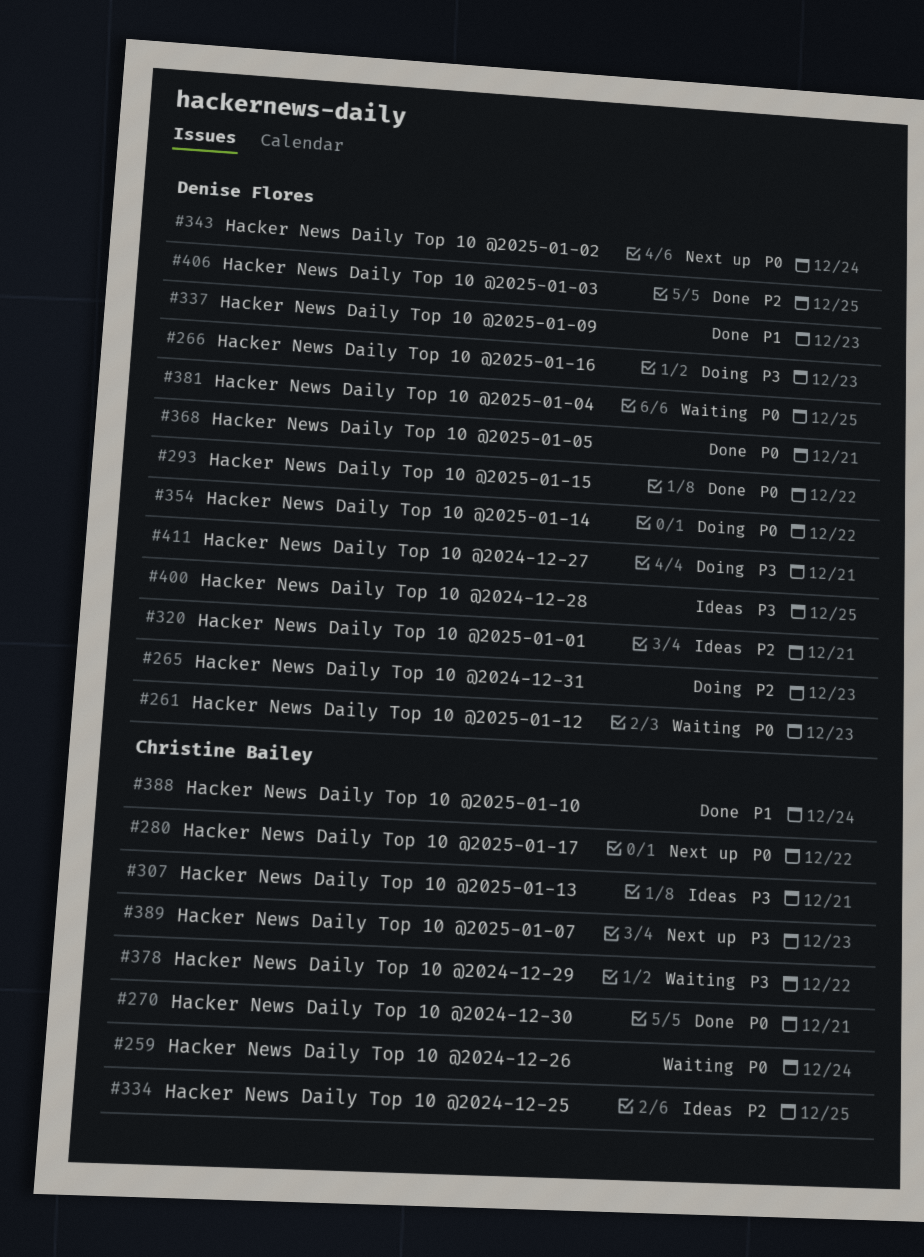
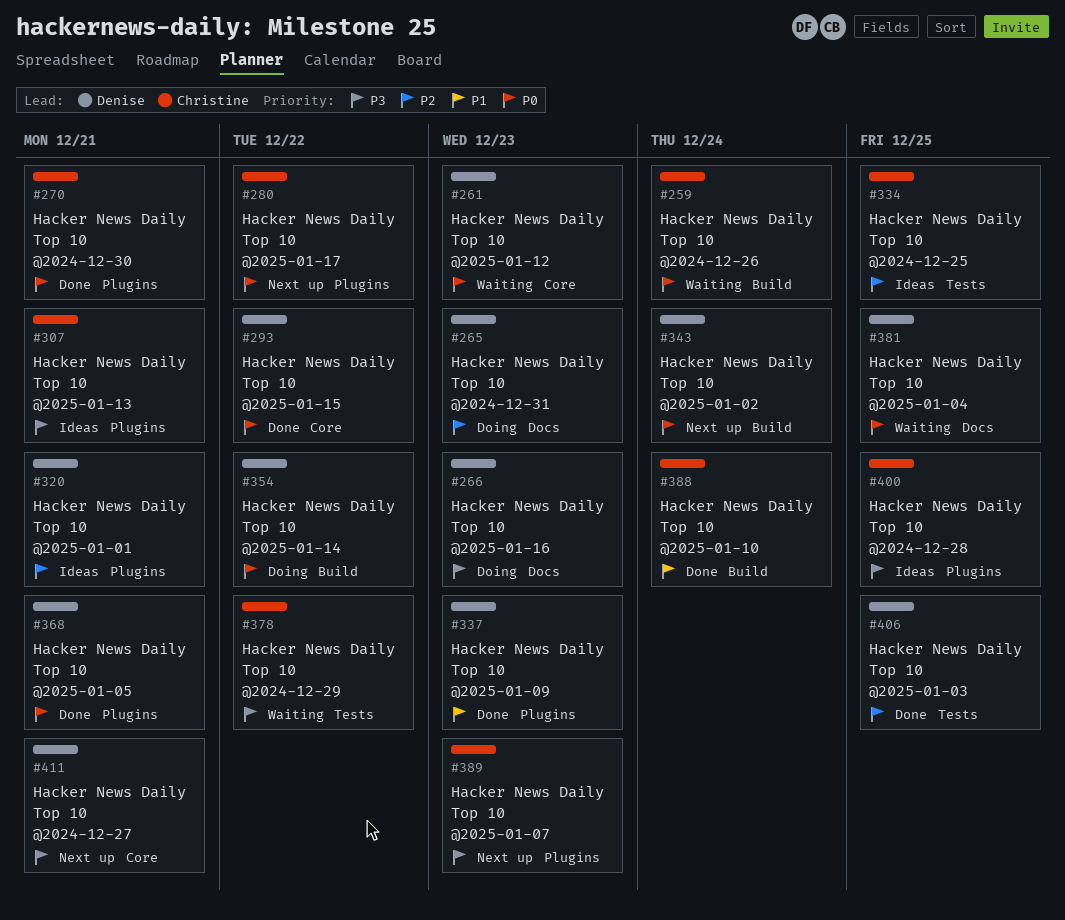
#400, owner: Denise Flores -> Christine Bailey
#411, status: Doing -> Next up

